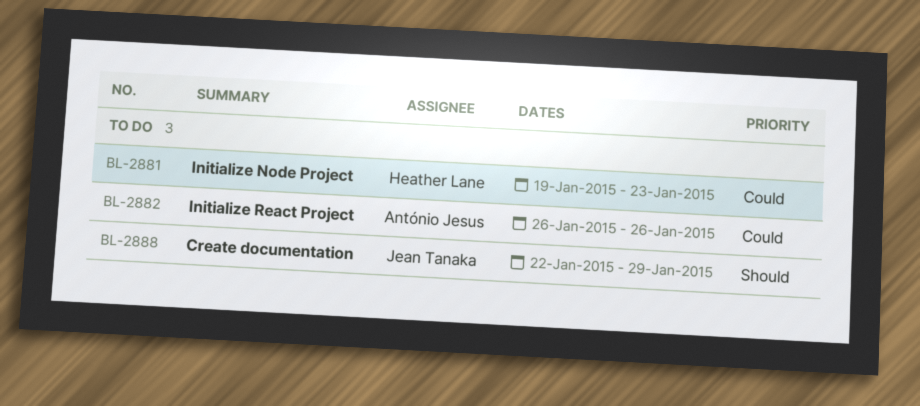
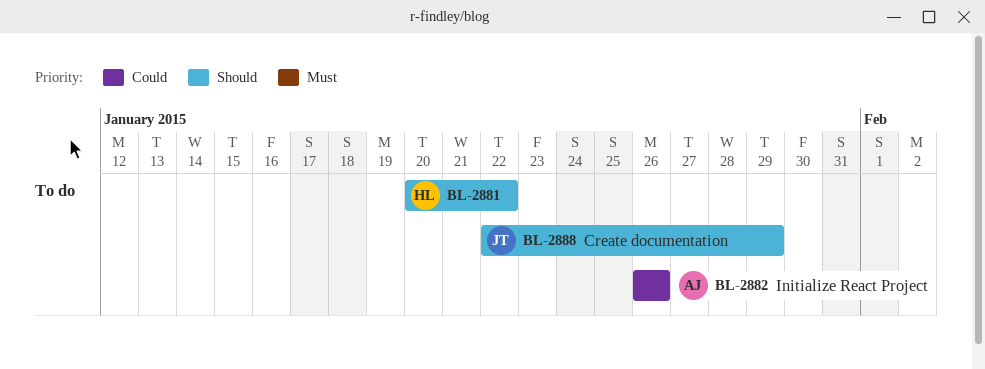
BL-2881, priority: Could -> Should
BL-2881, start: Jan 19 -> Jan 20
BL-2881, due: Jan 23 -> Jan 22

